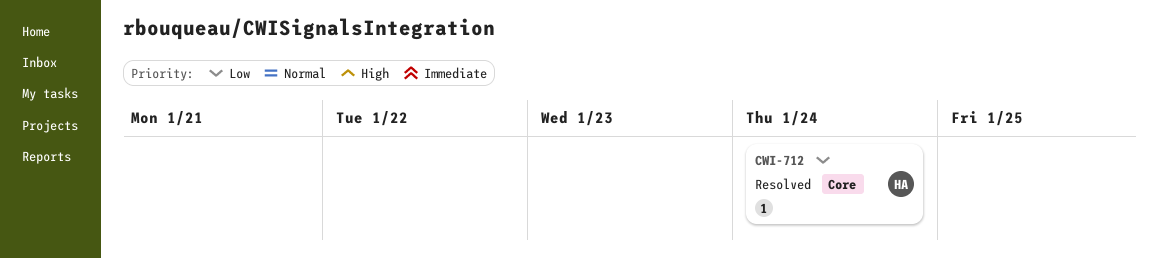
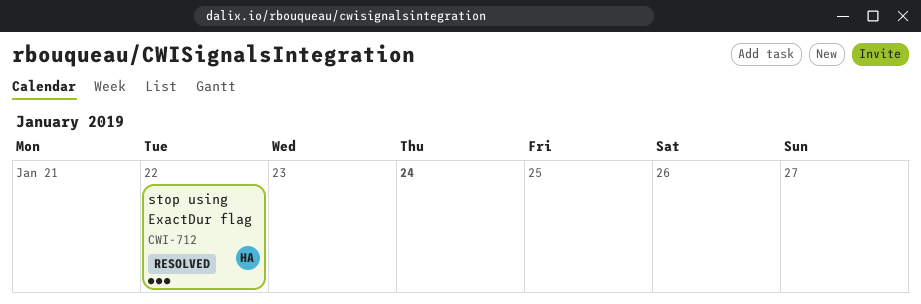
CWI-712, estimate: 1 -> 3
CWI-712, due: Jan 24 -> Jan 22

